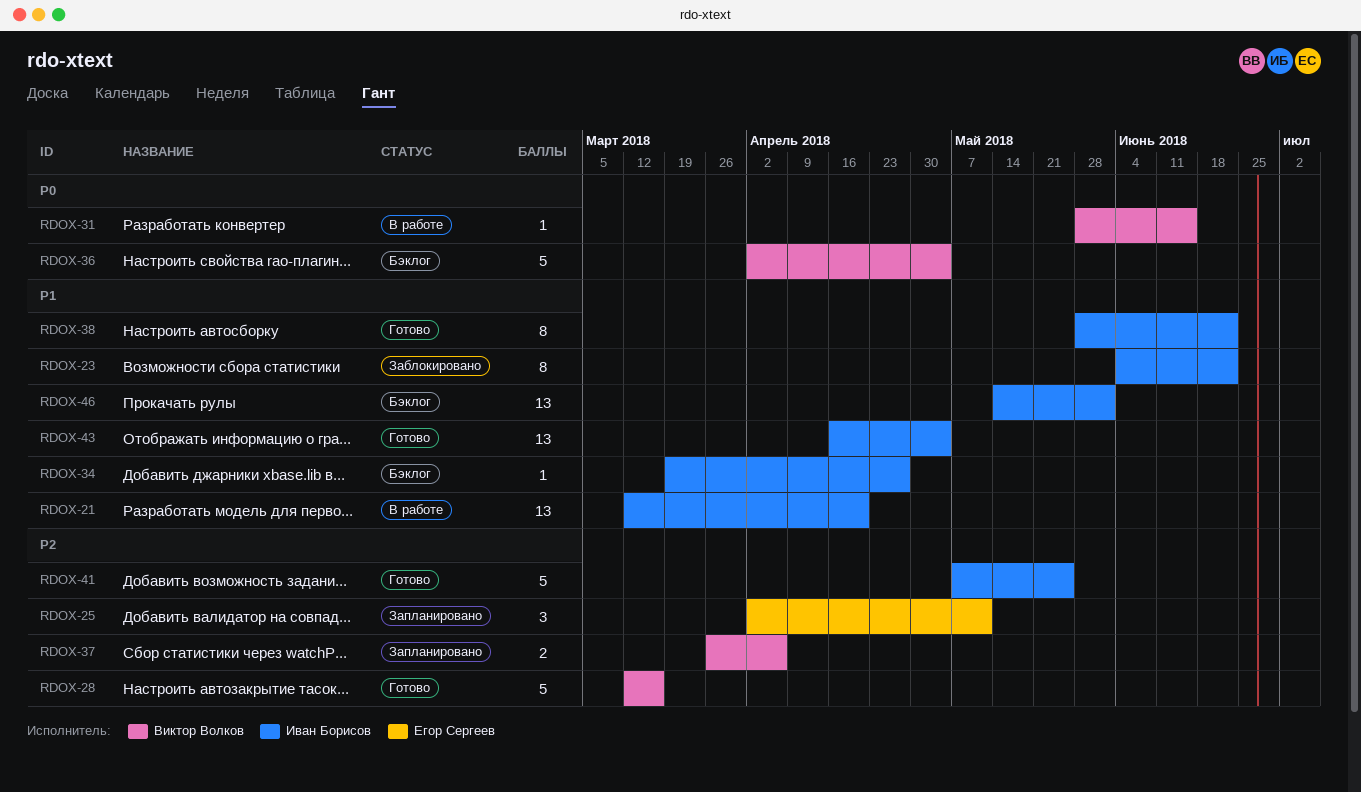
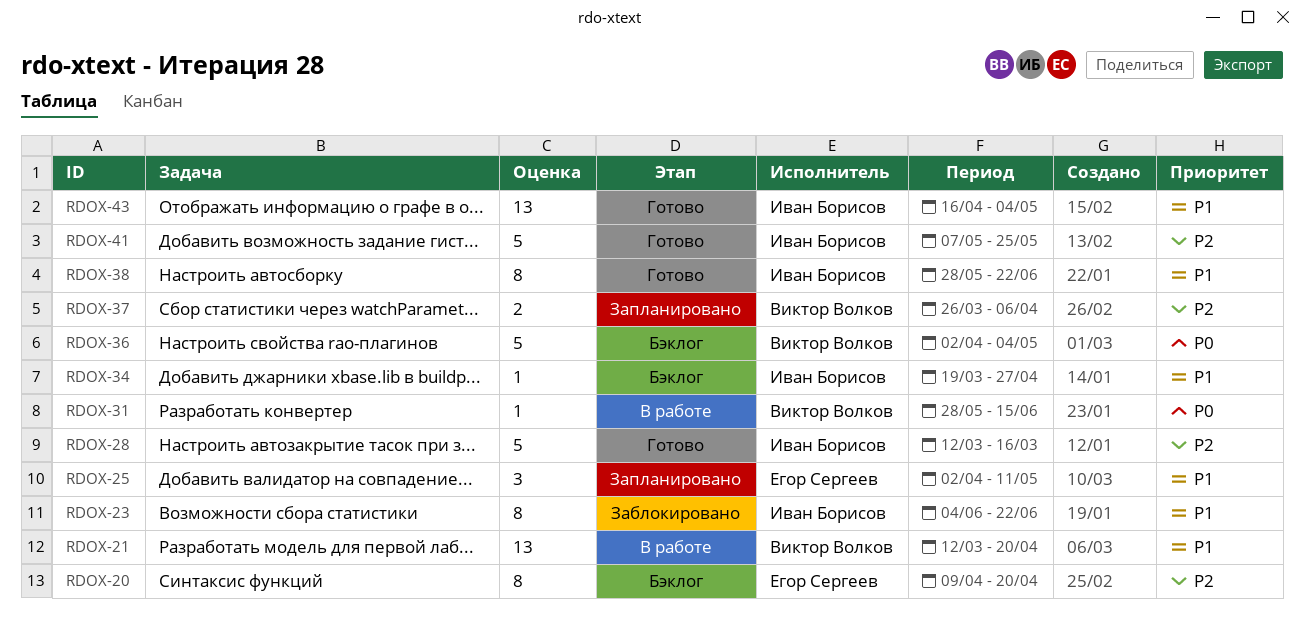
RDOX-20: none -> present
RDOX-21, owner: Иван Борисов -> Виктор Волков
RDOX-25, priority: P2 -> P1
RDOX-28, owner: Виктор Волков -> Иван Борисов
RDOX-46: present -> none

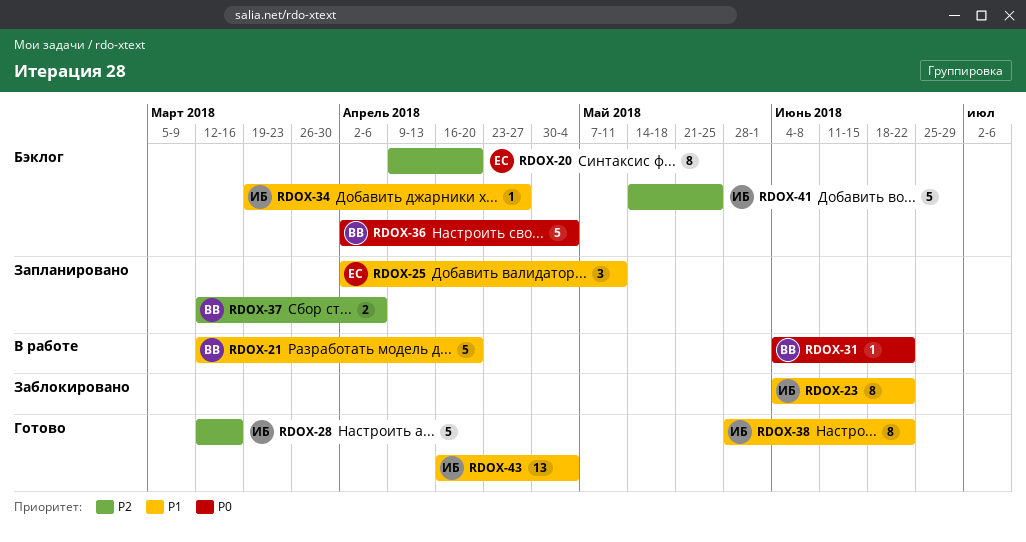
RDOX-21, estimate: 13 -> 5
RDOX-31, start: May 28 -> Jun 4
RDOX-31, due: Jun 15 -> Jun 22
RDOX-37, start: Mar 26 -> Mar 12
RDOX-41, status: Готово -> Бэклог
RDOX-41, start: May 7 -> May 14

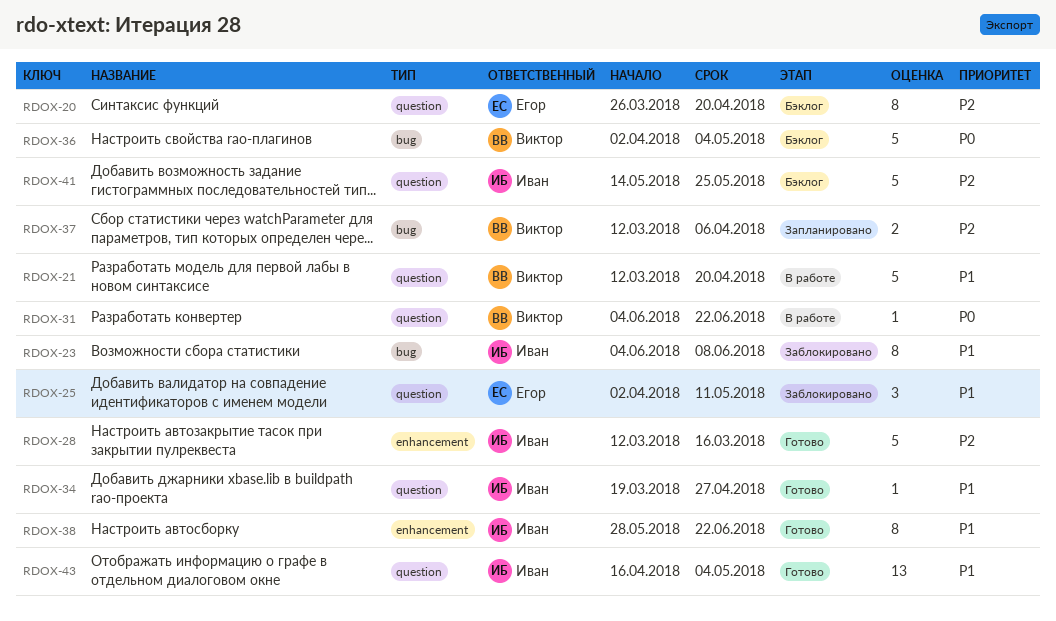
RDOX-20, start: Apr 9 -> Mar 26
RDOX-23, due: Jun 22 -> Jun 8
RDOX-25, status: Запланировано -> Заблокировано
RDOX-34, status: Бэклог -> Готово

